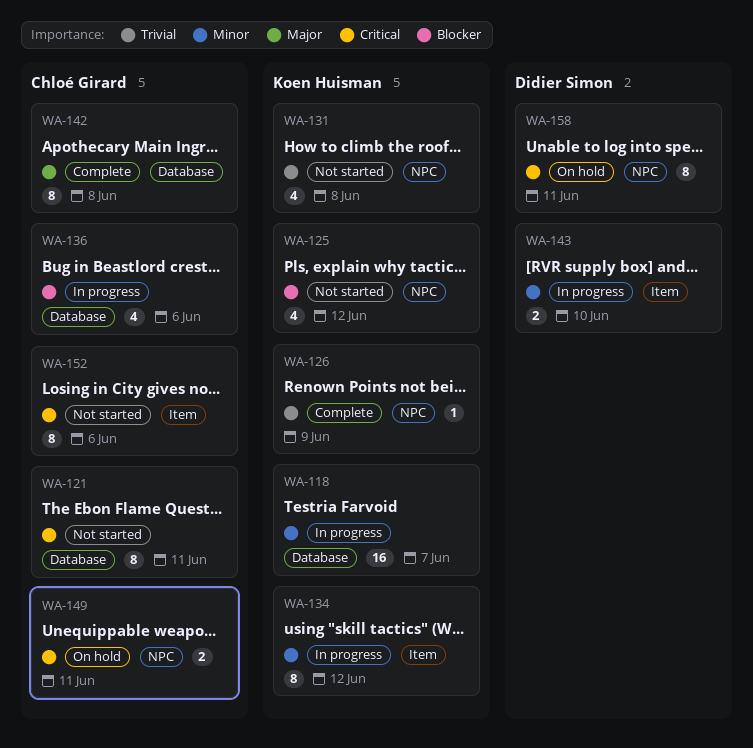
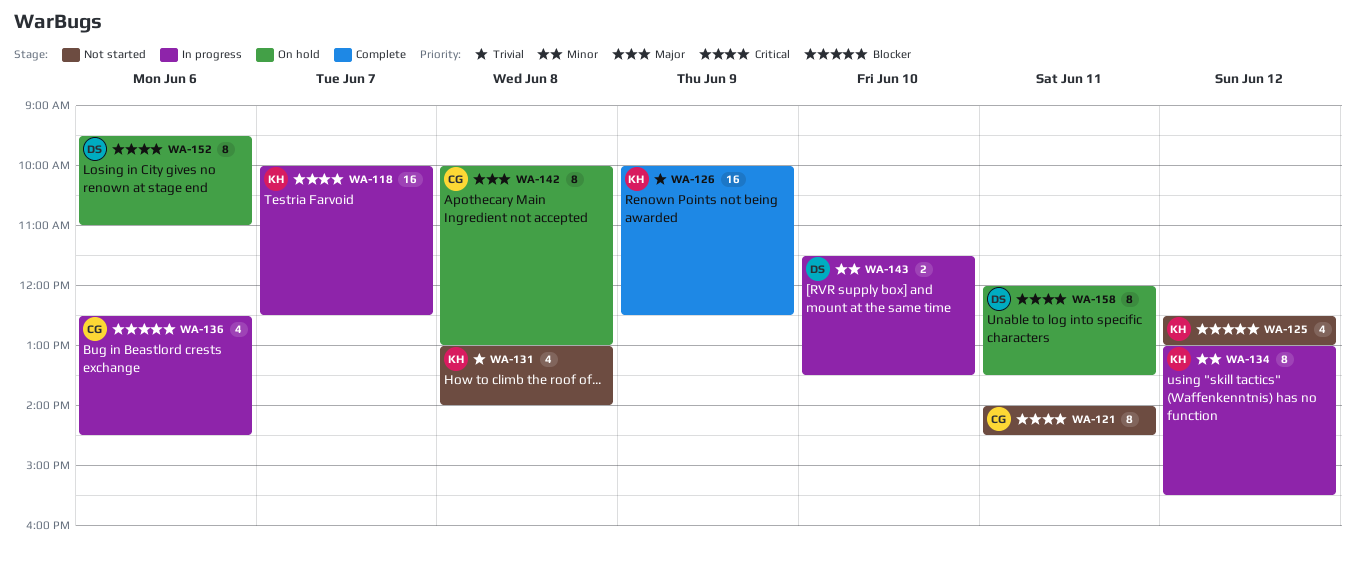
WA-118, priority: Minor -> Critical
WA-126, estimate: 1 -> 16
WA-142, status: Complete -> On hold
WA-149: present -> none
WA-152, status: Not started -> On hold
WA-152, owner: Chloé Girard -> Didier Simon

